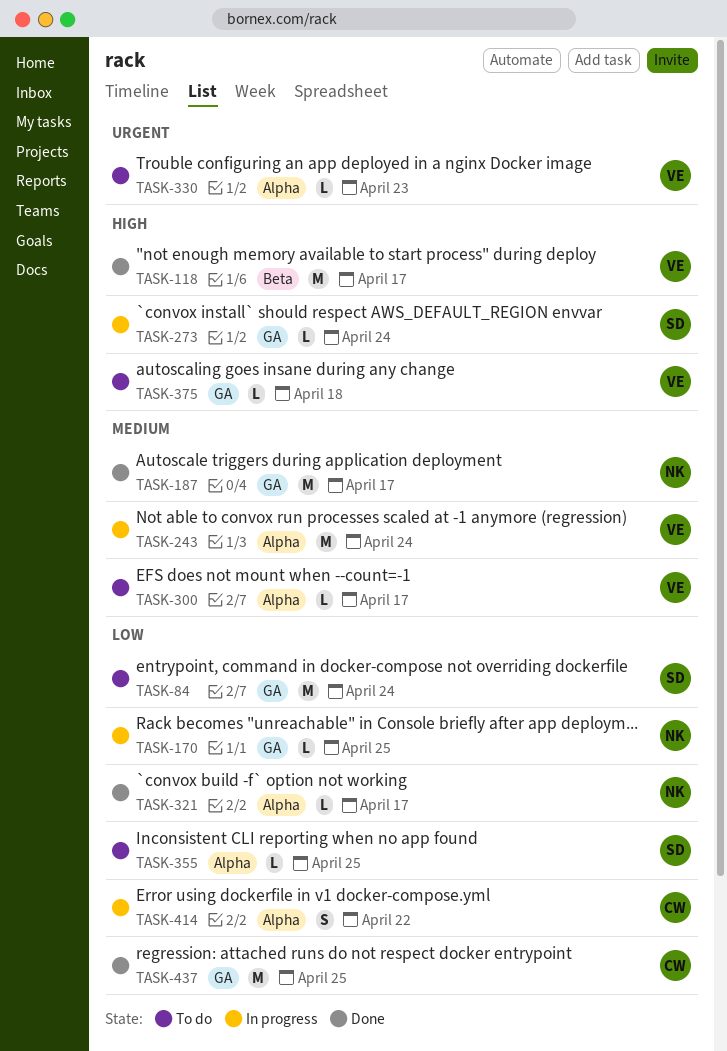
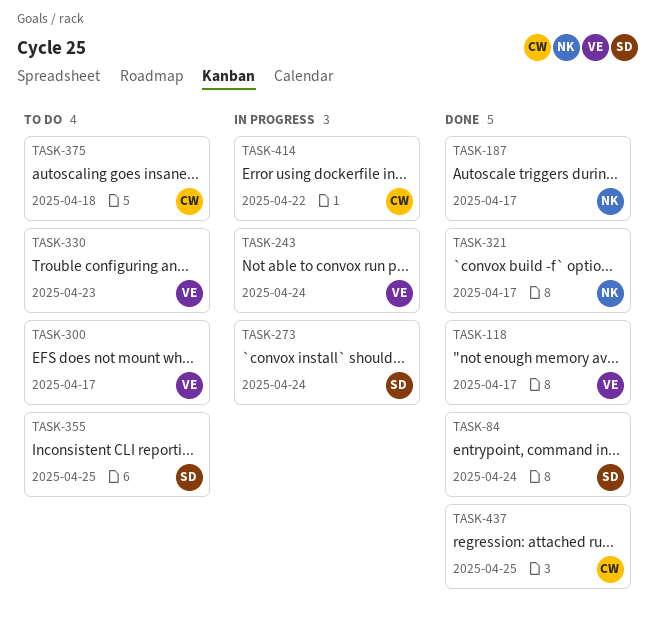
TASK-84, status: To do -> Done
TASK-170: present -> none
TASK-375, owner: VE -> CW

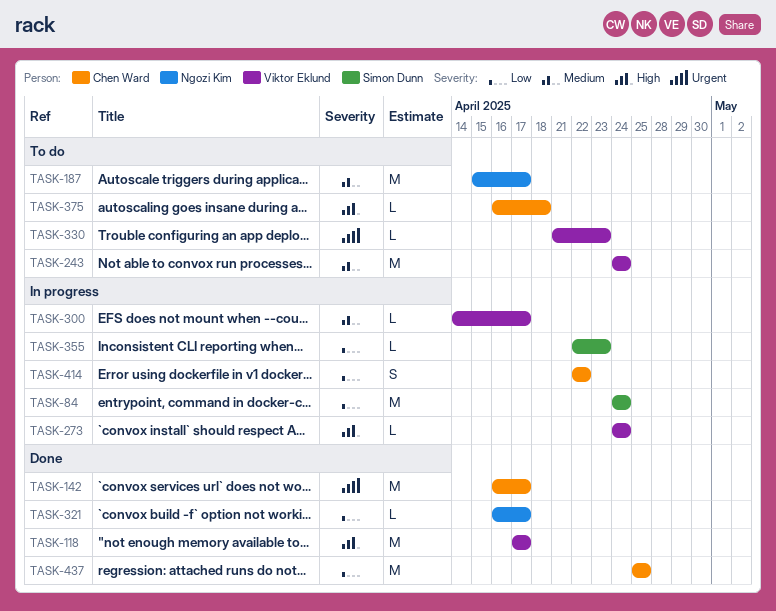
TASK-84, status: Done -> In progress
TASK-142: none -> present
TASK-187, status: Done -> To do
TASK-243, status: In progress -> To do
TASK-273, owner: Simon Dunn -> Viktor Eklund
TASK-300, status: To do -> In progress
TASK-355, status: To do -> In progress
TASK-355, due: Apr 25 -> Apr 23

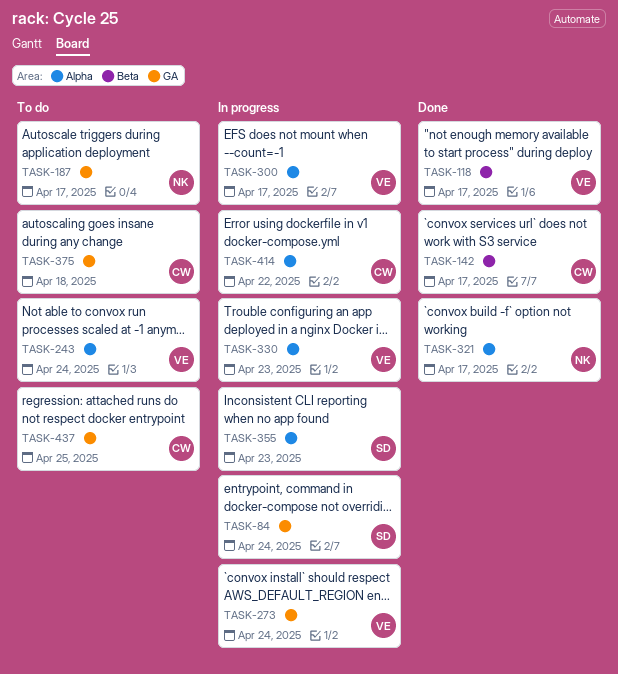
TASK-330, status: To do -> In progress
TASK-437, status: Done -> To do

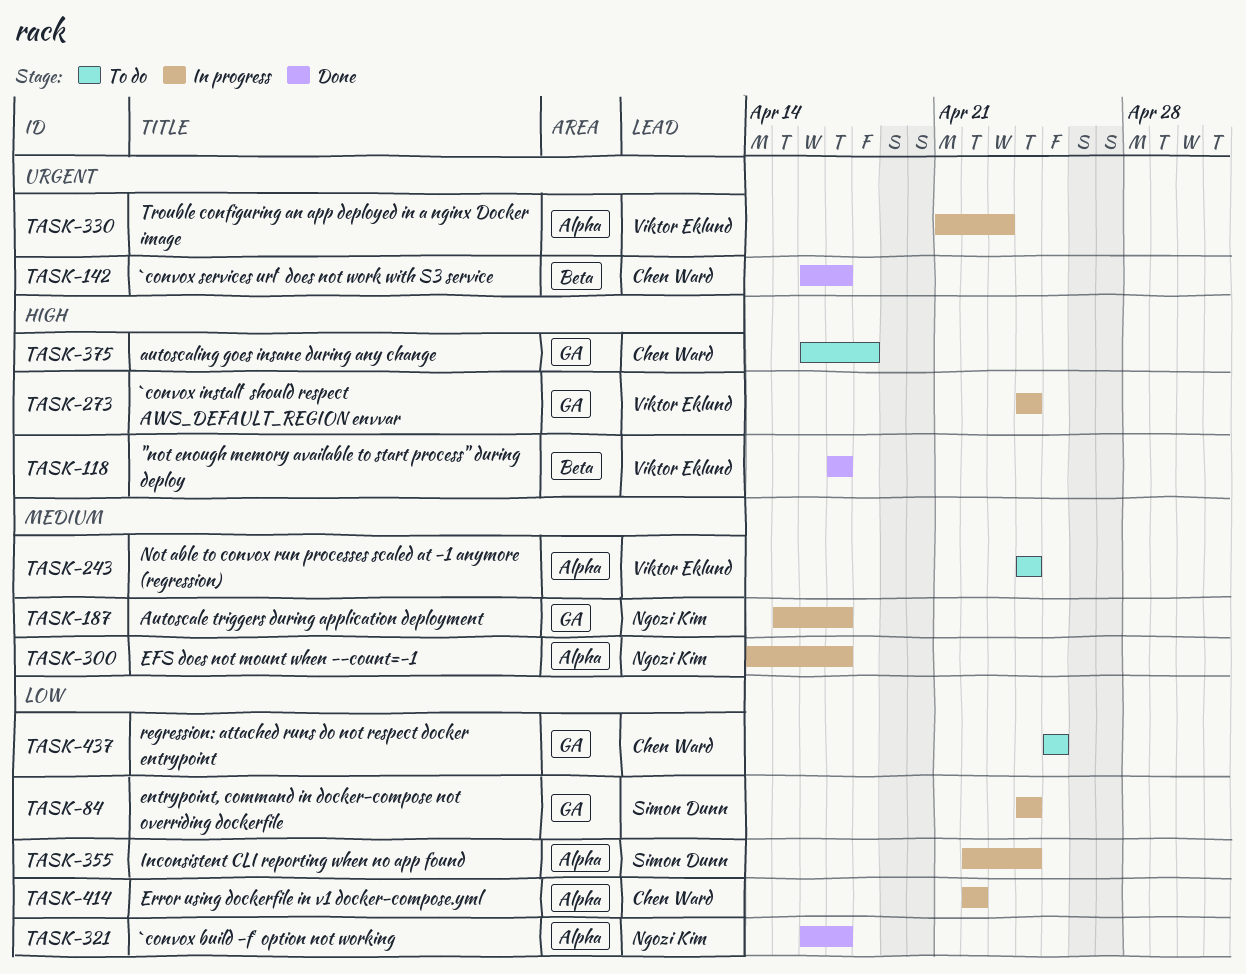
TASK-187, status: To do -> In progress
TASK-300, owner: Viktor Eklund -> Ngozi Kim
TASK-355, due: Apr 23 -> Apr 24

